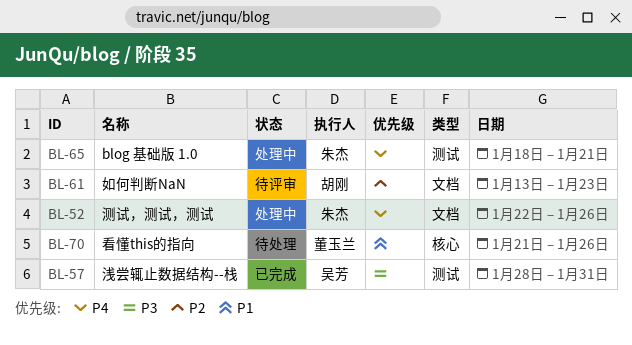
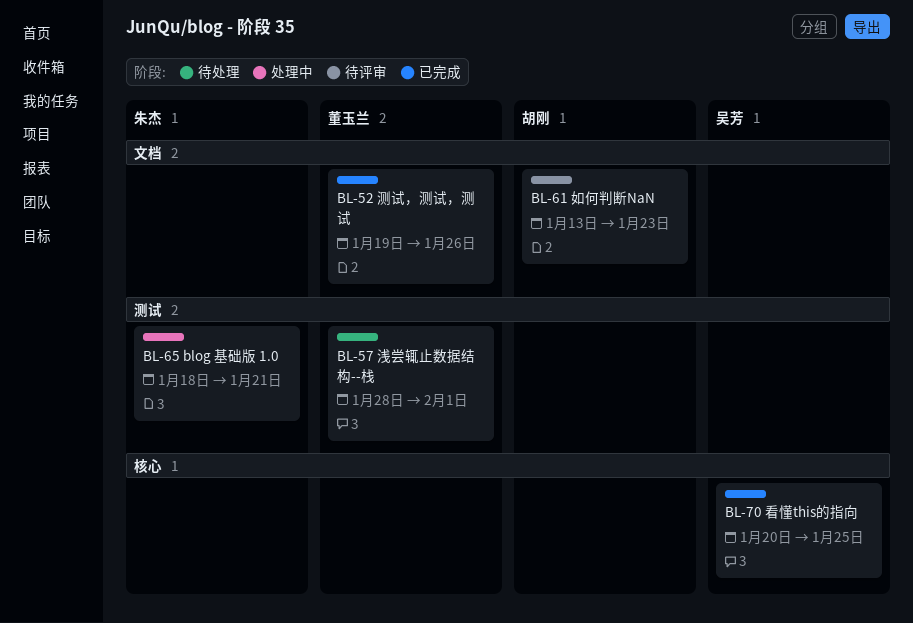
BL-52, status: 处理中 -> 已完成
BL-52, owner: 朱杰 -> 董玉兰
BL-52, start: Jan 22 -> Jan 19
BL-57, status: 已完成 -> 待处理
BL-57, owner: 吴芳 -> 董玉兰
BL-57, due: Jan 31 -> Feb 1
BL-70, status: 待处理 -> 已完成
BL-70, owner: 董玉兰 -> 吴芳
BL-70, start: Jan 21 -> Jan 20
BL-70, due: Jan 26 -> Jan 25

